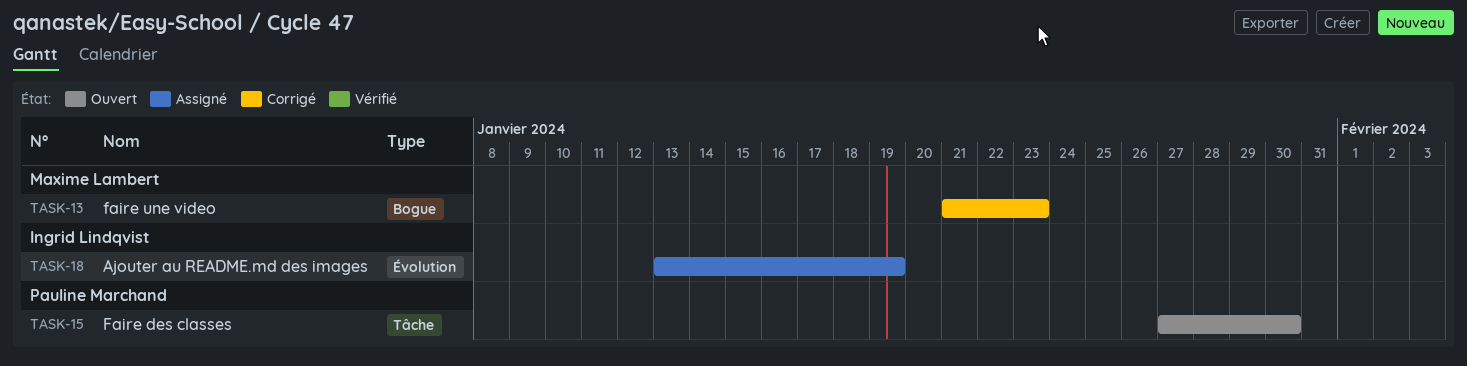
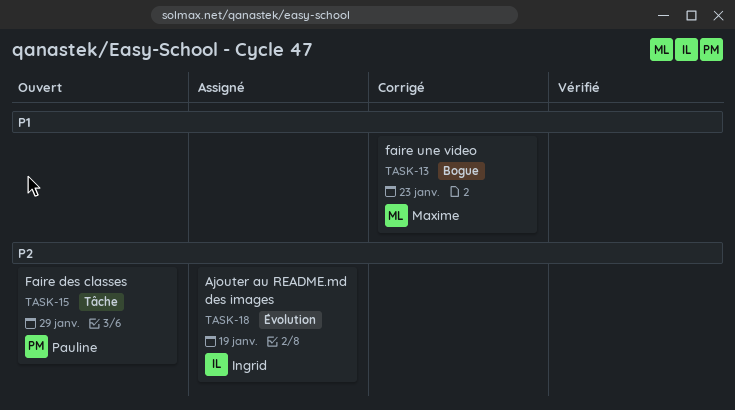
TASK-15, due: Jan 30 -> Jan 29

